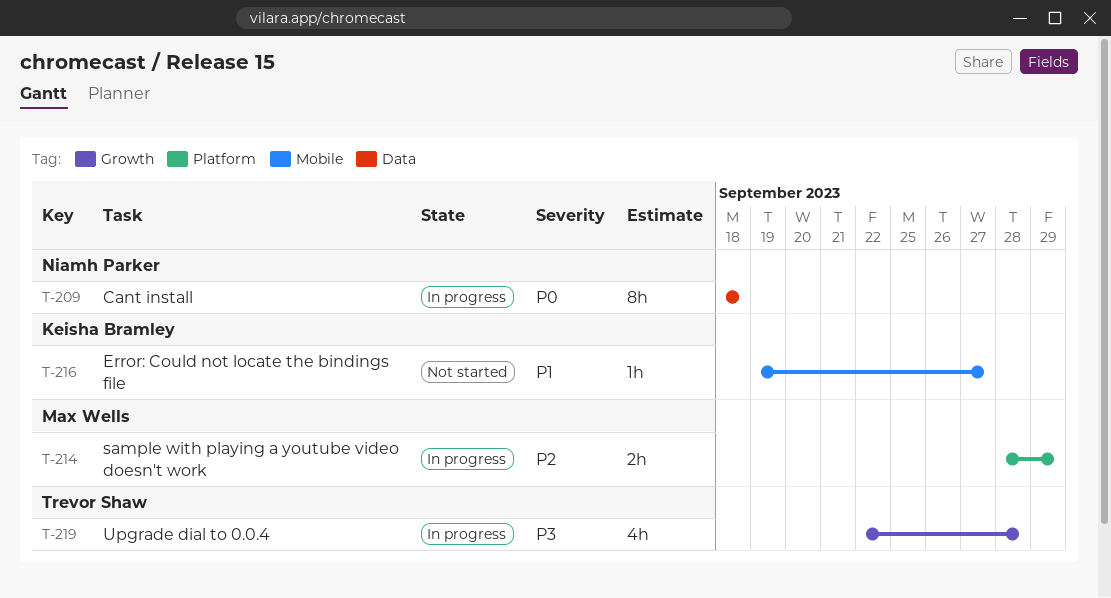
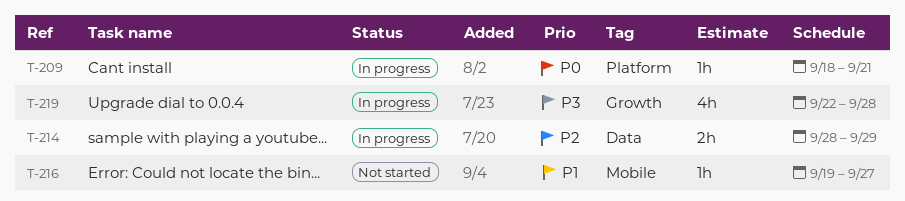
T-209, label: Data -> Platform
T-209, estimate: 8h -> 1h
T-209, due: Sep 18 -> Sep 21
T-214, label: Platform -> Data

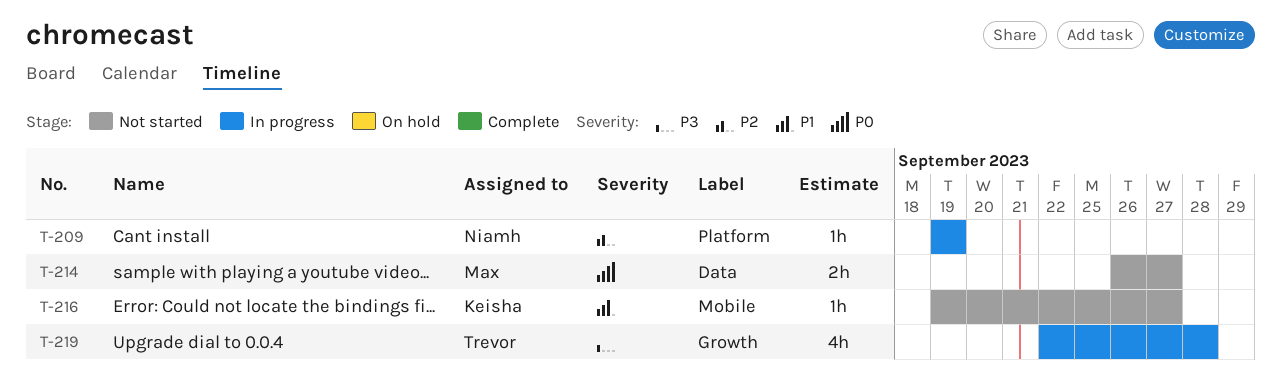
T-209, priority: P0 -> P2
T-209, start: Sep 18 -> Sep 19
T-209, due: Sep 21 -> Sep 19
T-214, status: In progress -> Not started
T-214, priority: P2 -> P0
T-214, start: Sep 28 -> Sep 26
T-214, due: Sep 29 -> Sep 27

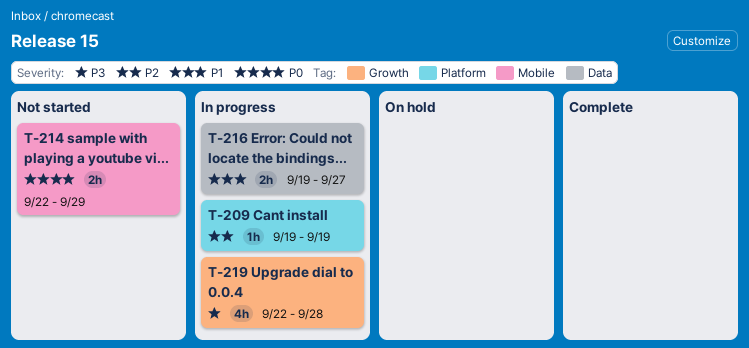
T-214, label: Data -> Mobile
T-214, start: Sep 26 -> Sep 22
T-214, due: Sep 27 -> Sep 29
T-216, status: Not started -> In progress
T-216, label: Mobile -> Data
T-216, estimate: 1h -> 2h

